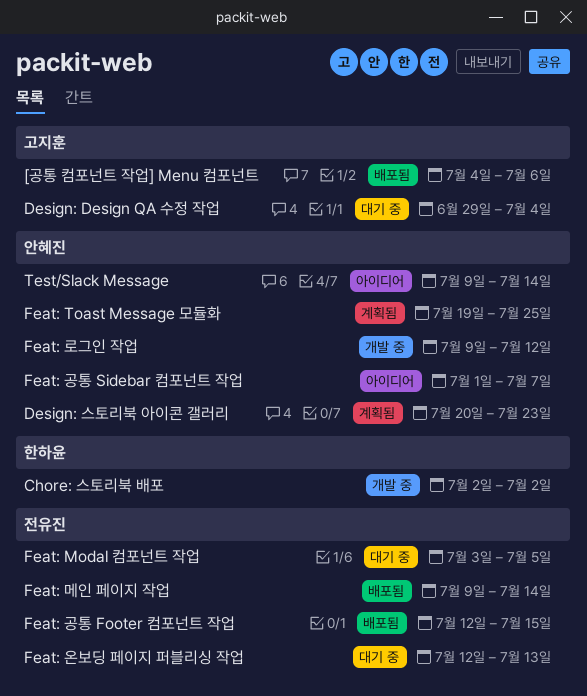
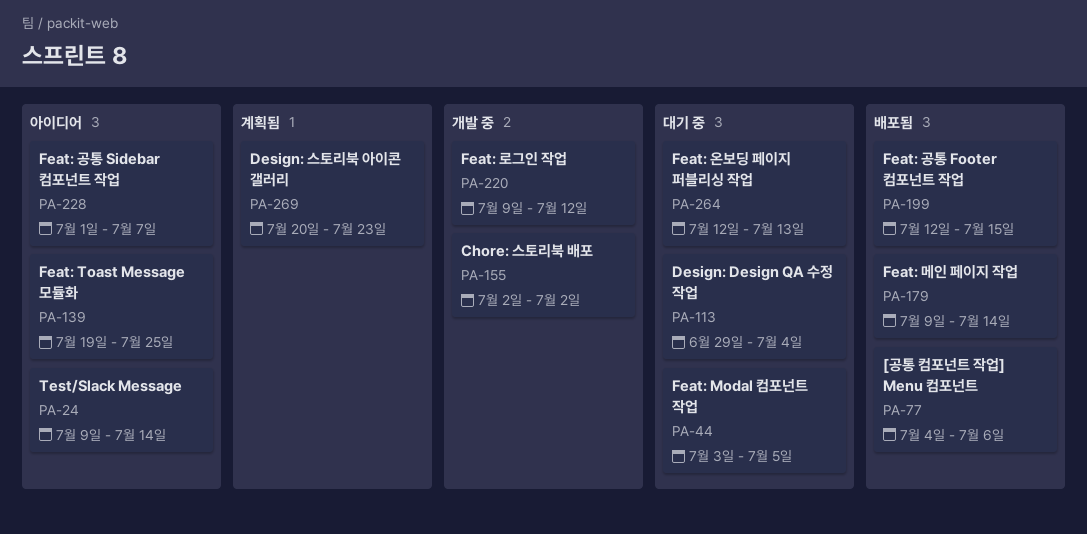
Feat: Toast Message 모듈화, status: 계획됨 -> 아이디어

